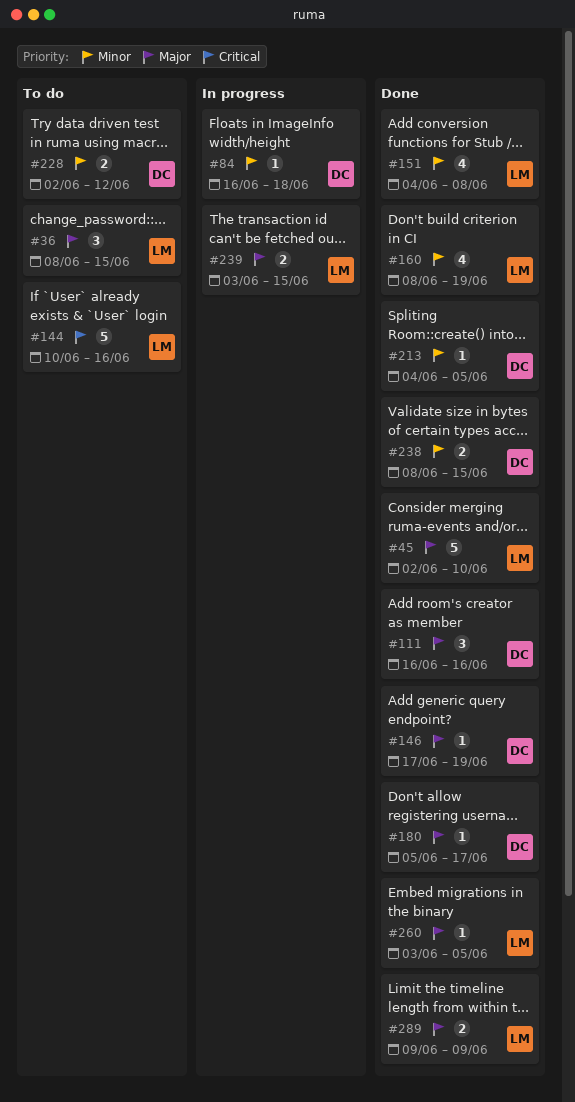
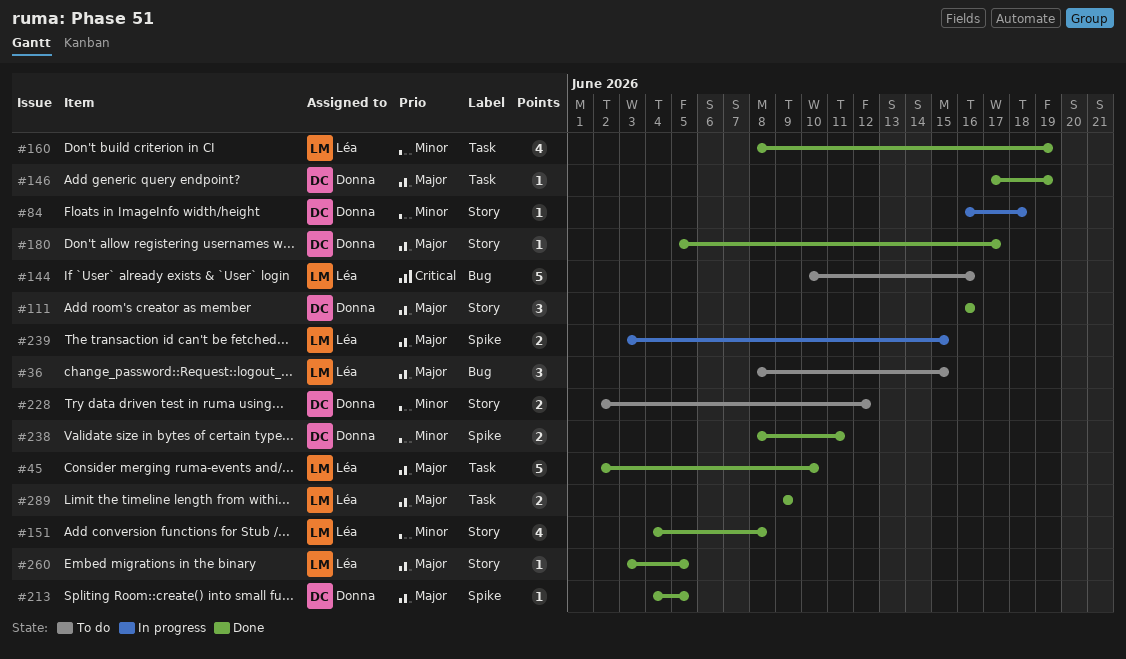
#213, priority: Minor -> Major
#238, due: Jun 15 -> Jun 11

